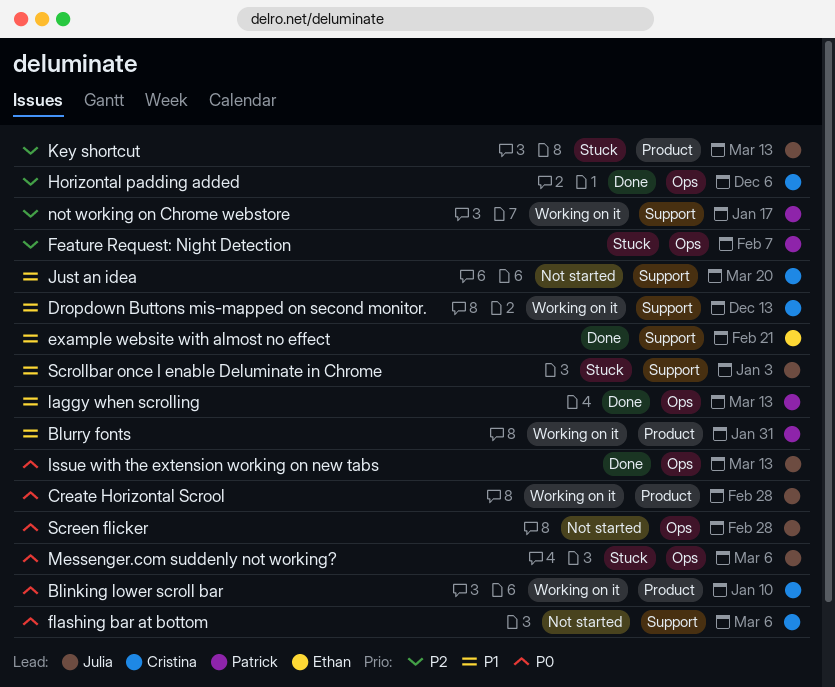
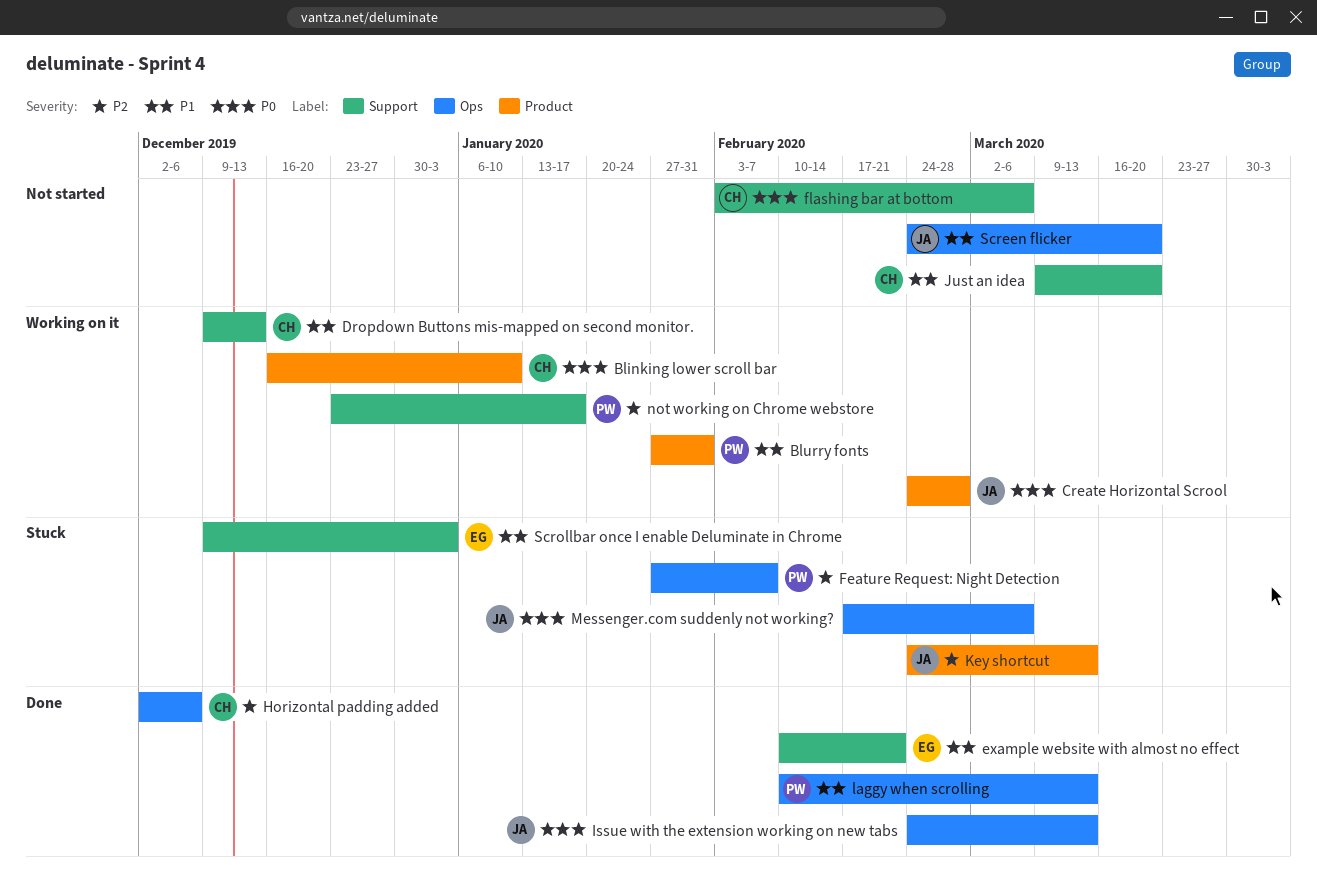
Screen flicker, priority: P0 -> P1
Screen flicker, due: Feb 28 -> Mar 20
Scrollbar once I enable Deluminate in Chrome, owner: Julia -> Ethan

